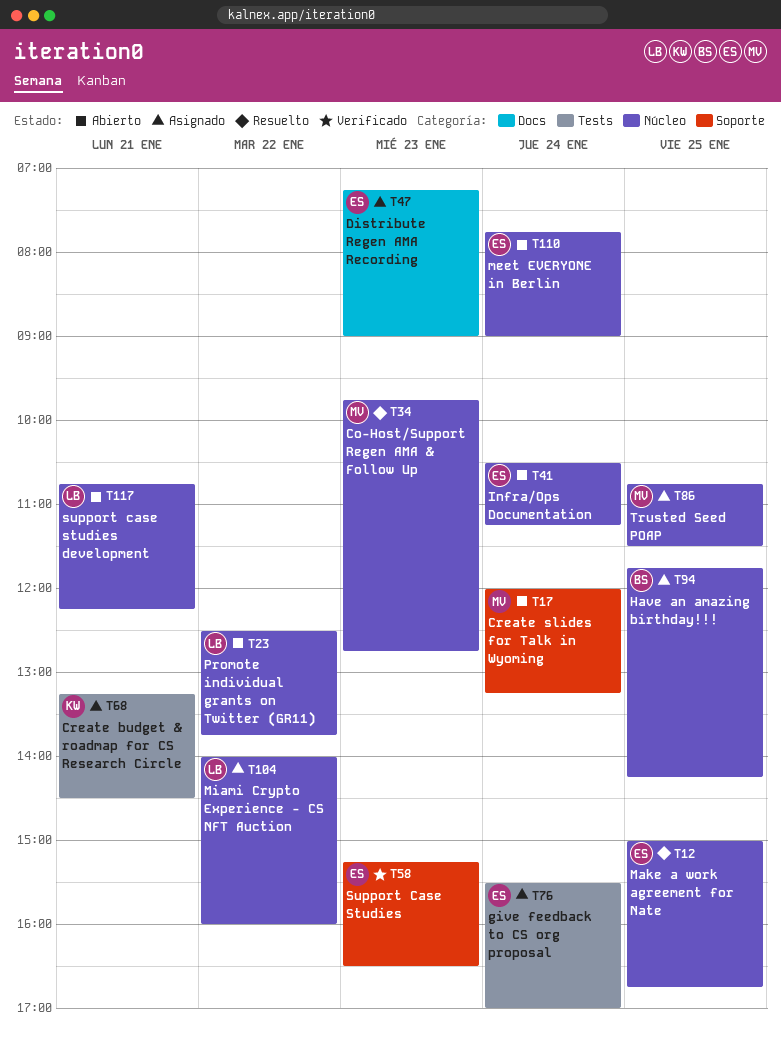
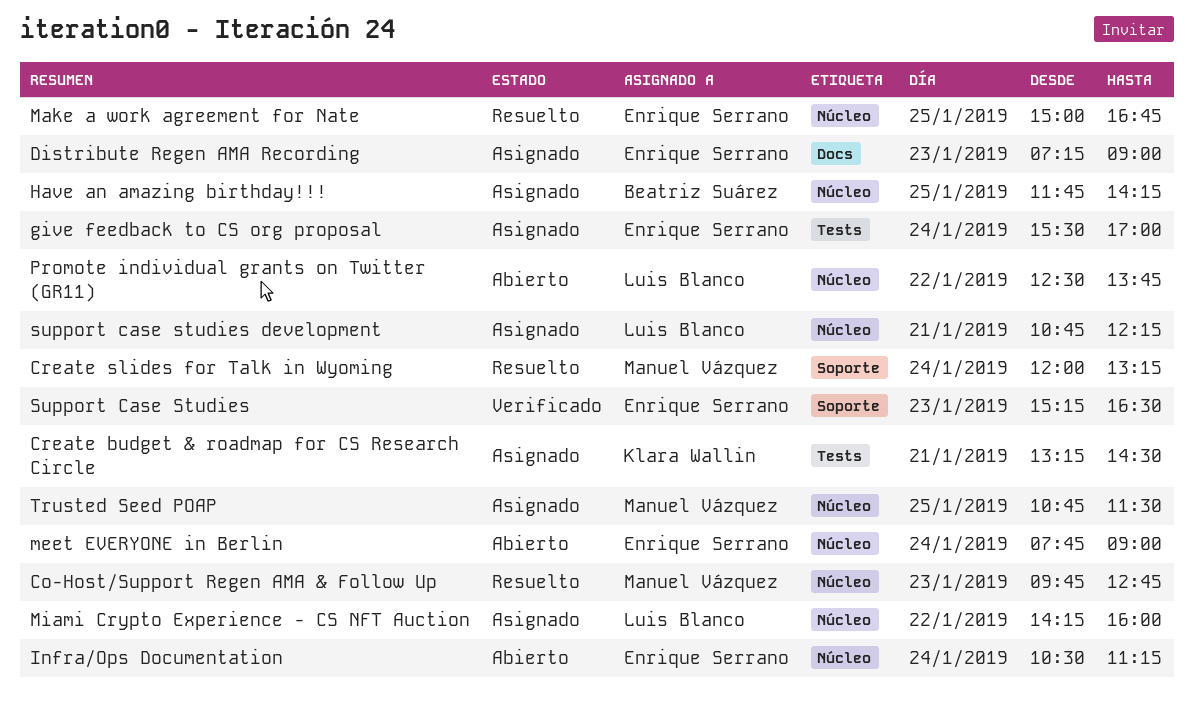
Create slides for Talk in Wyoming, status: Abierto -> Resuelto
Miami Crypto Experience - CS NFT Auction, begins: 14:00 -> 14:15
support case studies development, status: Abierto -> Asignado

